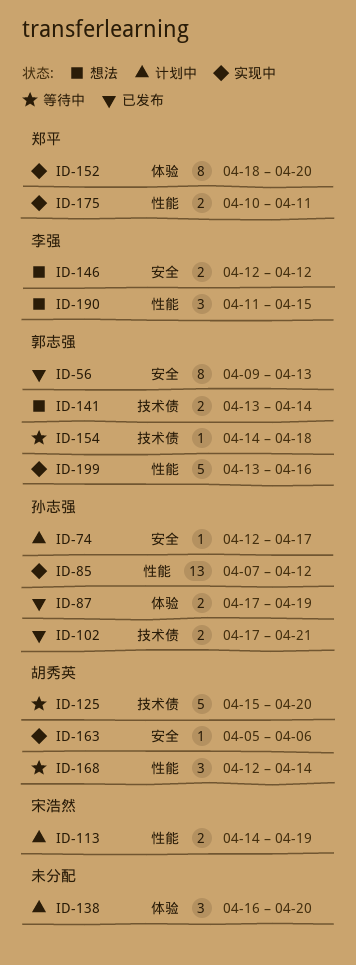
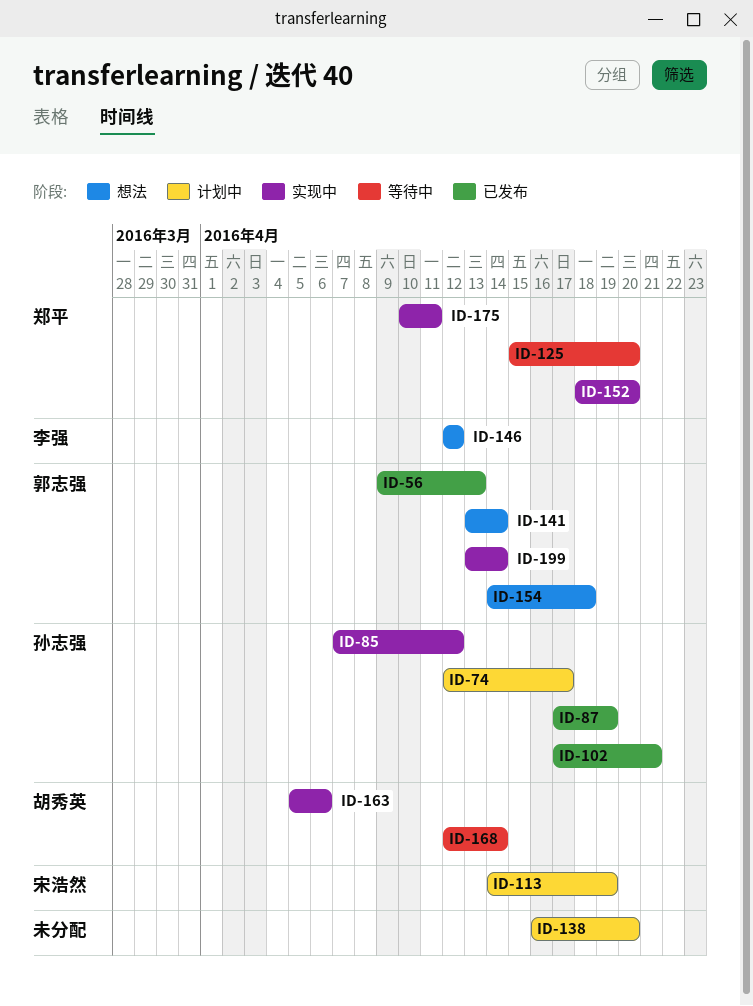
ID-125, owner: 胡秀英 -> 郑平
ID-154, status: 等待中 -> 想法
ID-190: present -> none
ID-199, due: Apr 16 -> Apr 14

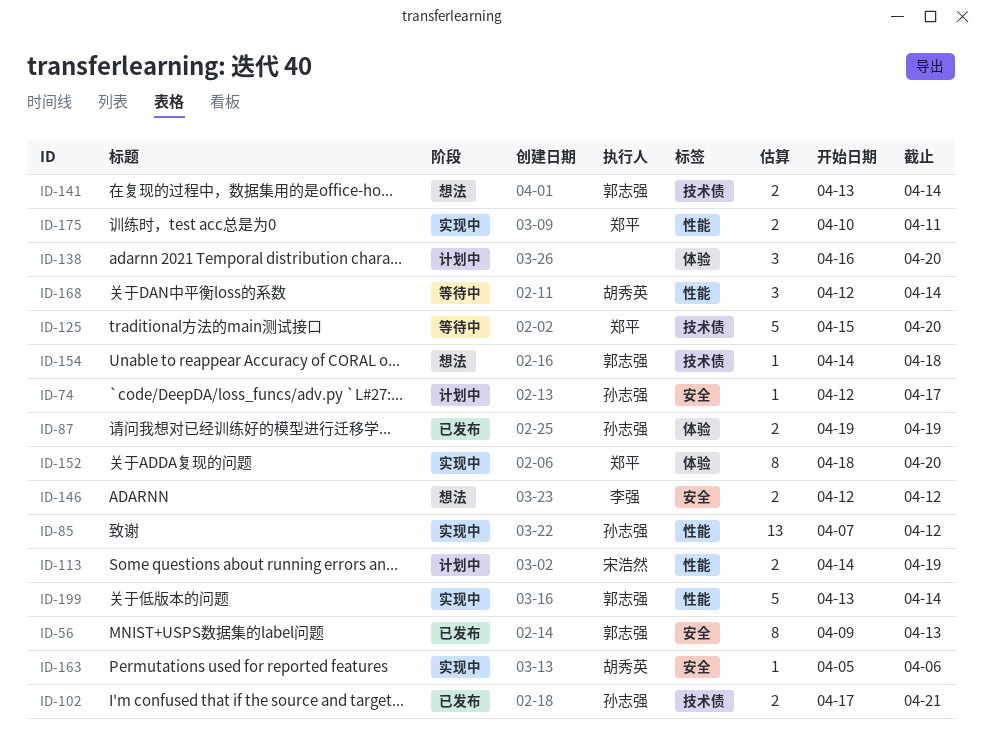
ID-87, start: Apr 17 -> Apr 19

